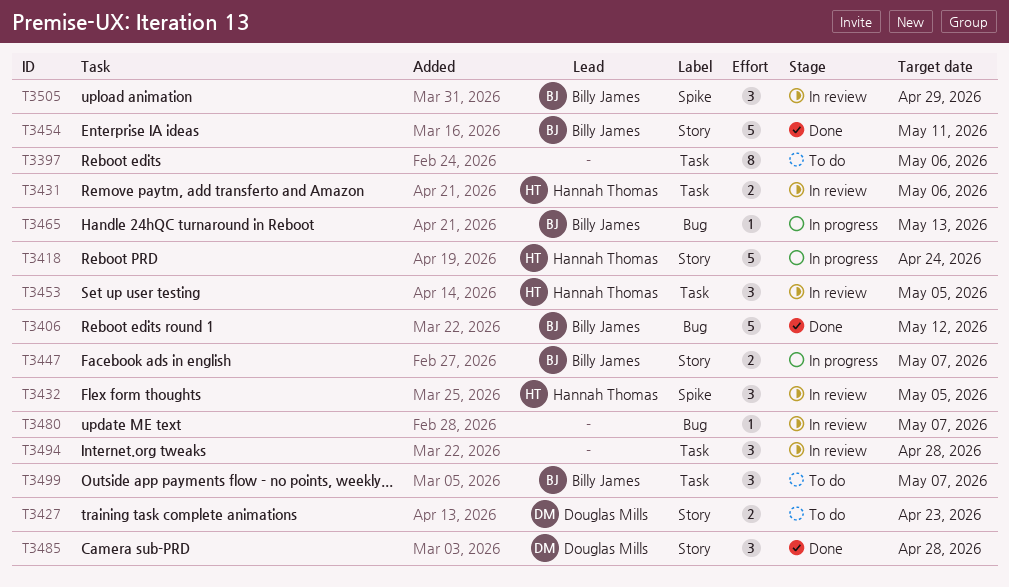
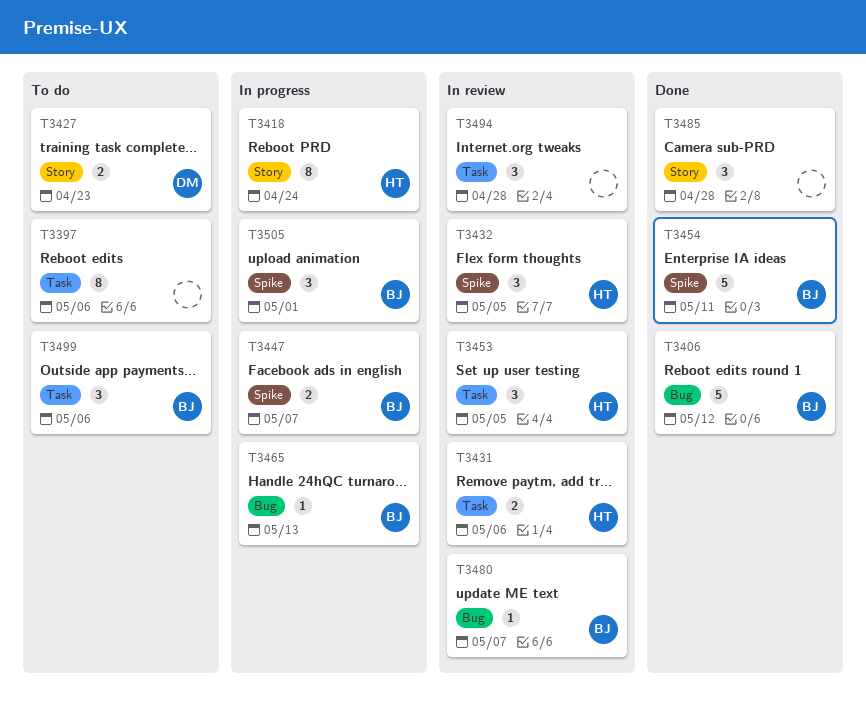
T3418, estimate: 5 -> 8
T3447, label: Story -> Spike
T3454, label: Story -> Spike
T3480, owner: none -> Billy James
T3485, owner: Douglas Mills -> none
T3499, due: May 7 -> May 6
T3505, status: In review -> In progress
T3505, due: Apr 29 -> May 1

